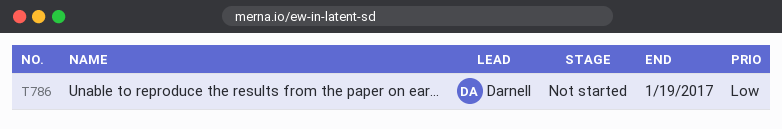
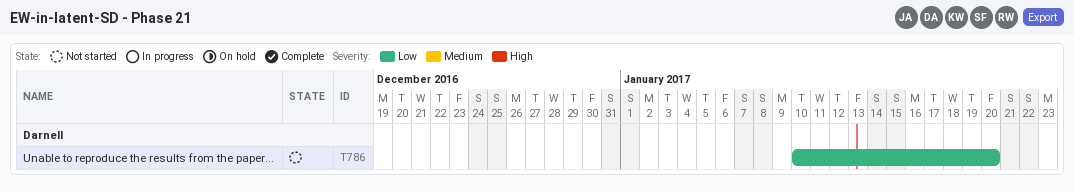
T786, due: Jan 19 -> Jan 20

